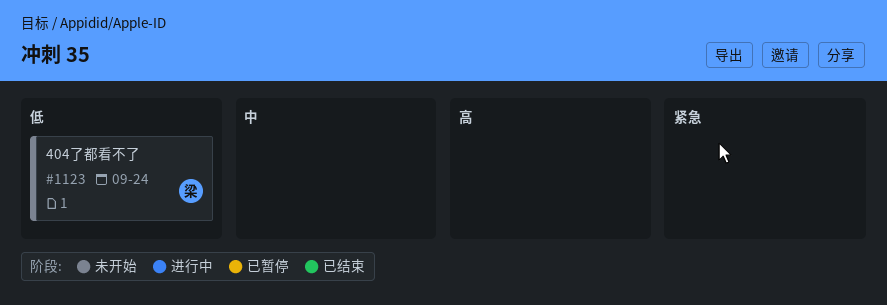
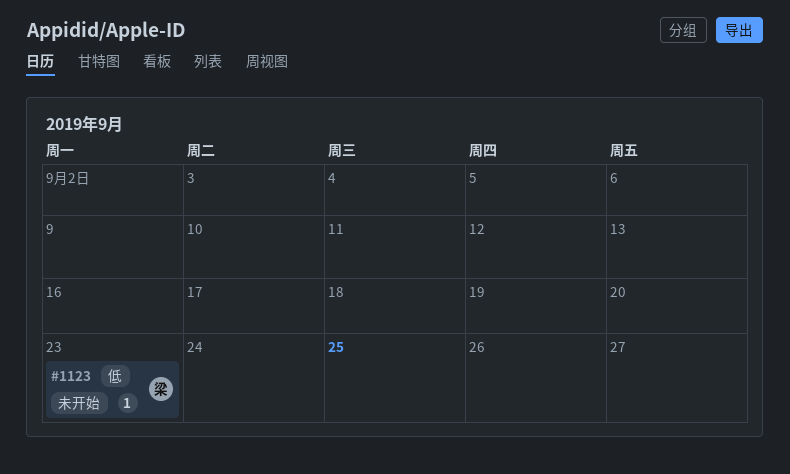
#1123, due: Sep 24 -> Sep 23

